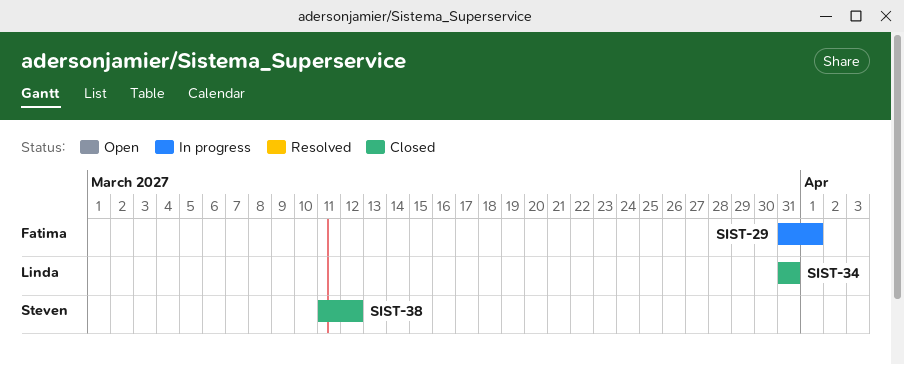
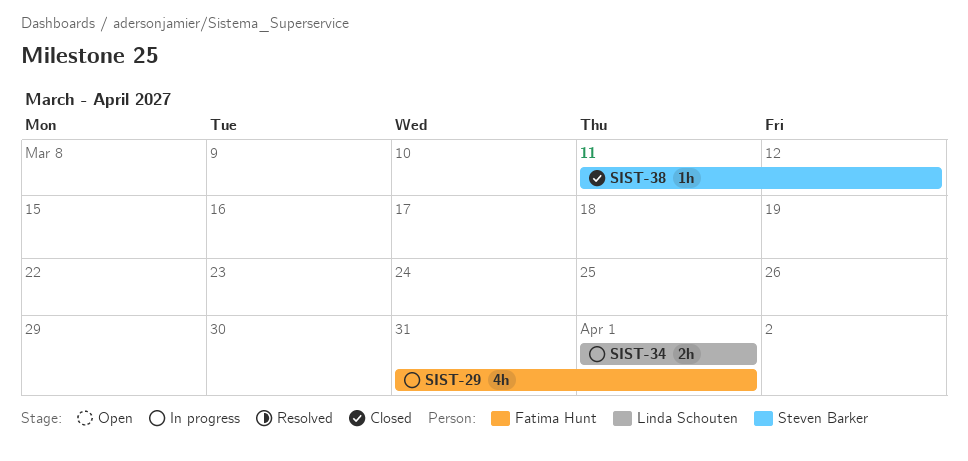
SIST-34, status: Closed -> In progress
SIST-34, start: Mar 31 -> Apr 1
SIST-34, due: Mar 31 -> Apr 1

